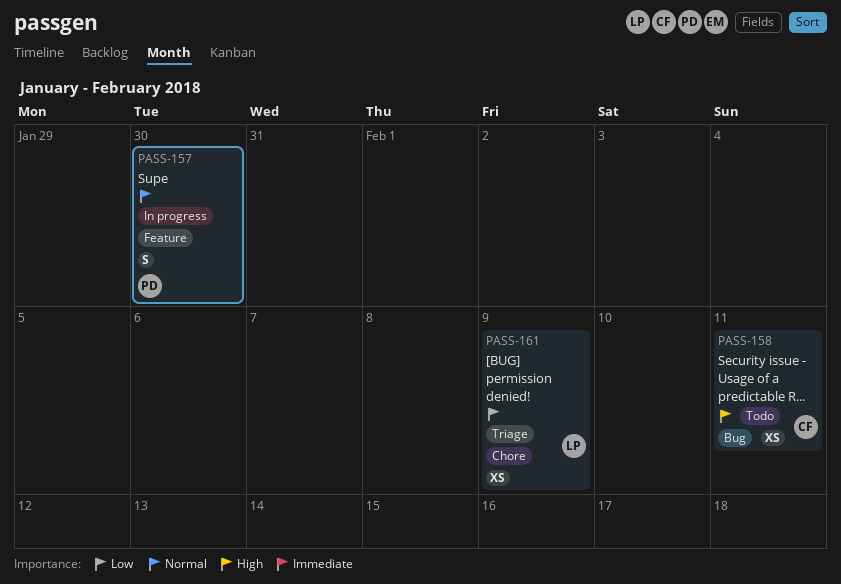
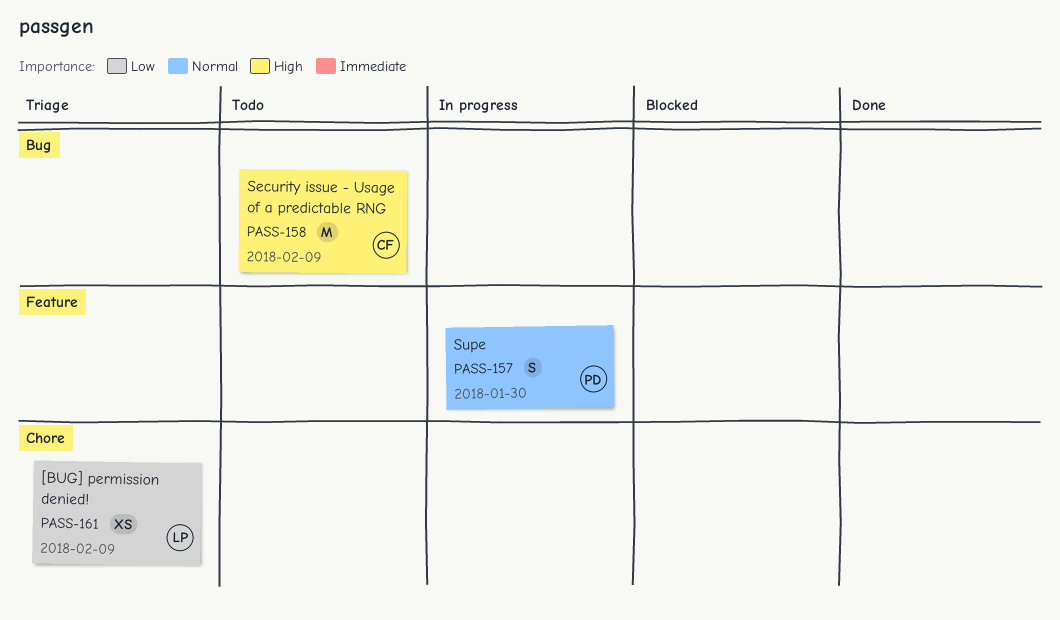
PASS-158, estimate: XS -> M
PASS-158, due: Feb 11 -> Feb 9

